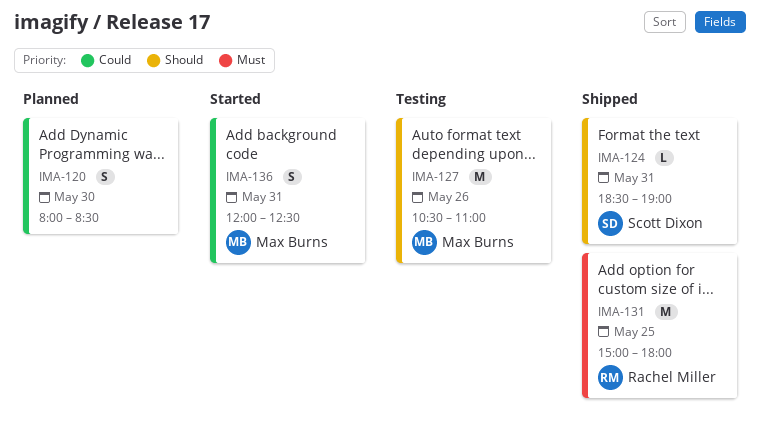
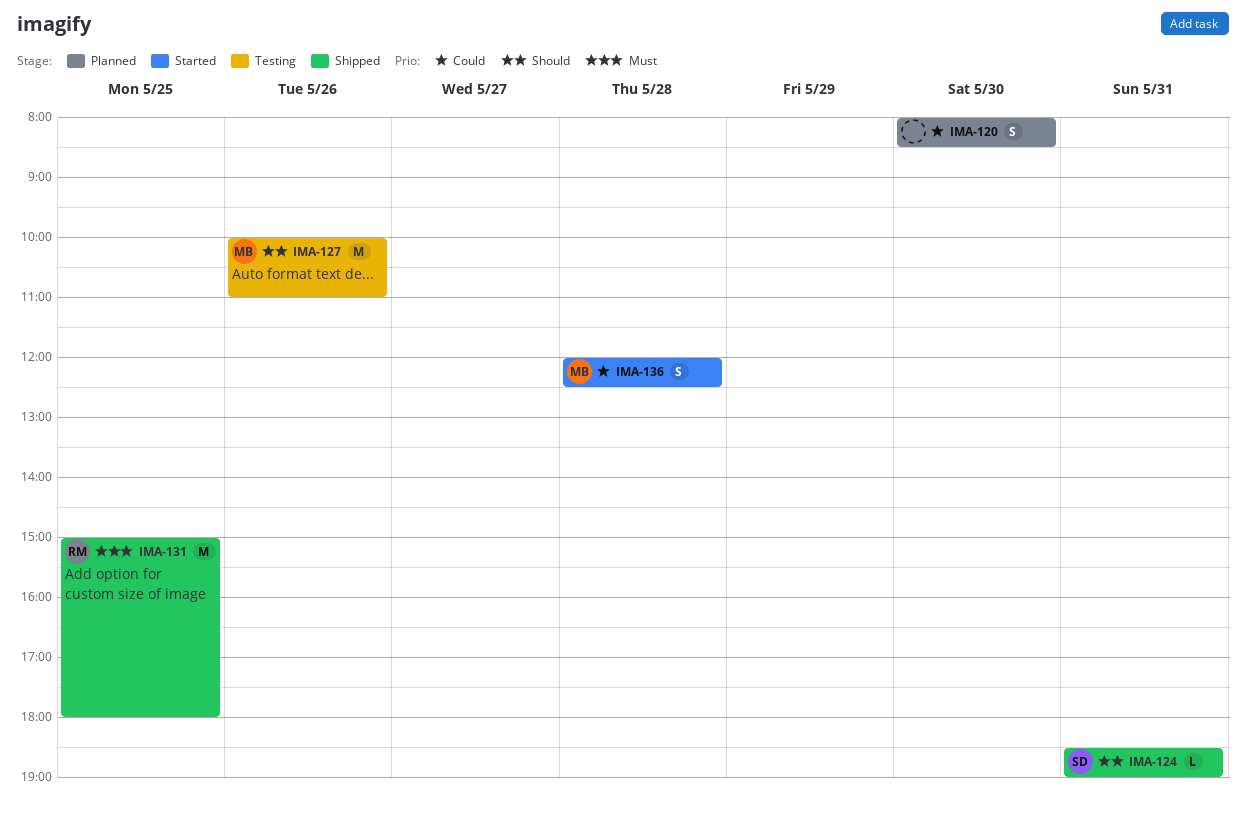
IMA-127, begins: 10:30 -> 10:00
IMA-136, day: May 31 -> May 28

